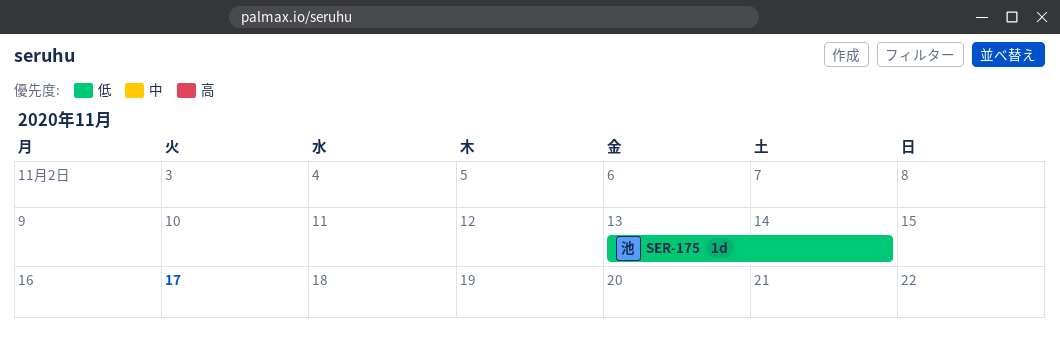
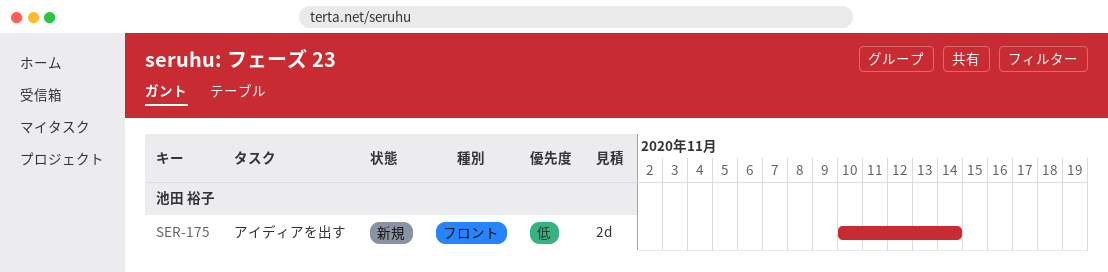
SER-175, estimate: 1d -> 2d
SER-175, start: Nov 13 -> Nov 10

